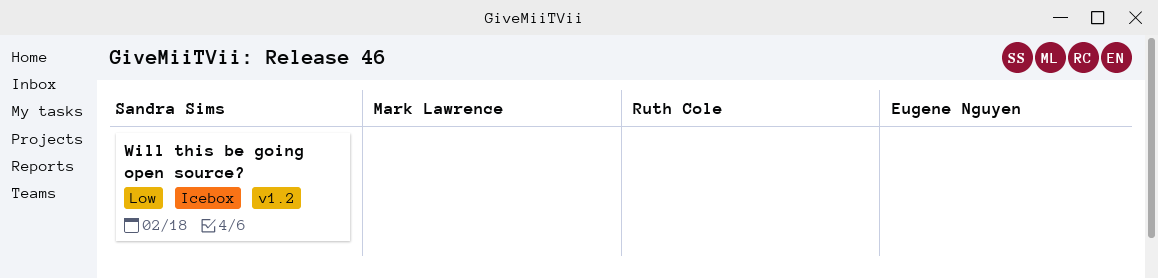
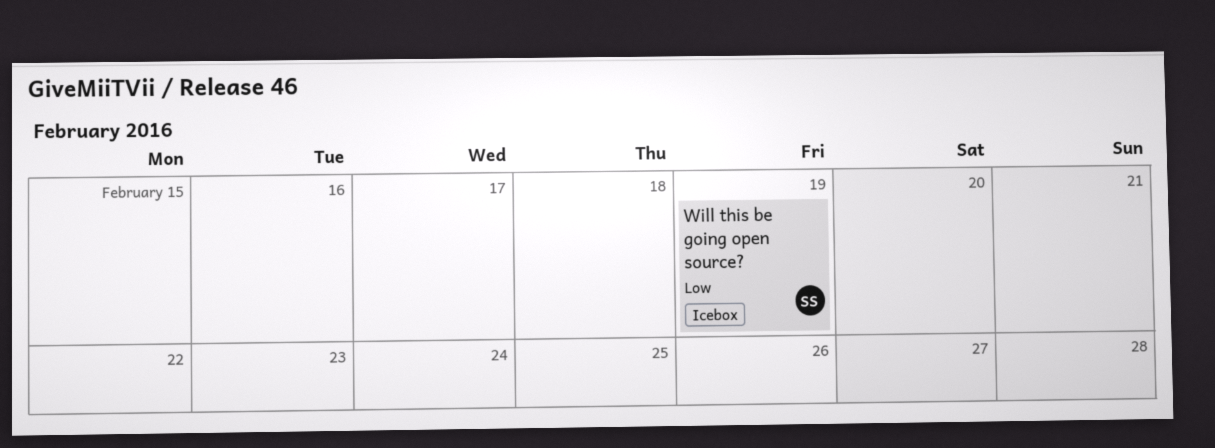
Will this be going open source?, due: Feb 18 -> Feb 19

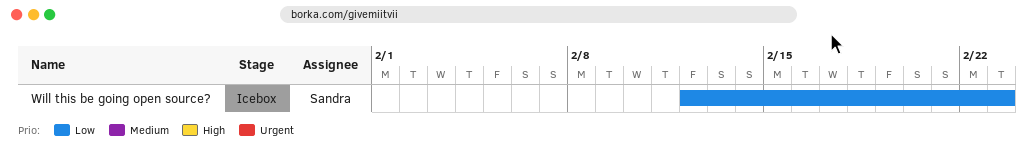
Will this be going open source?, due: Feb 19 -> Feb 23

